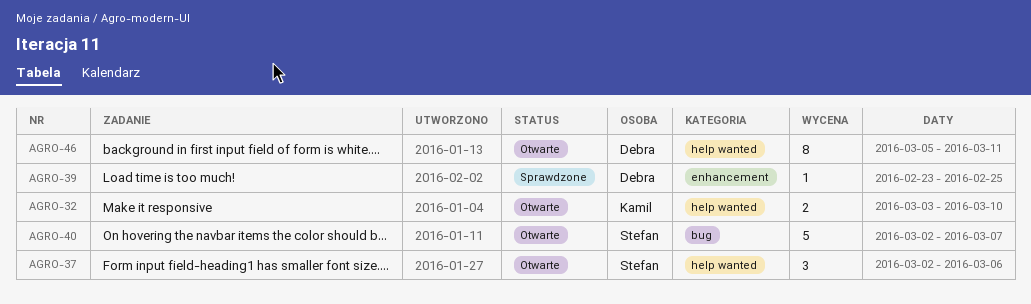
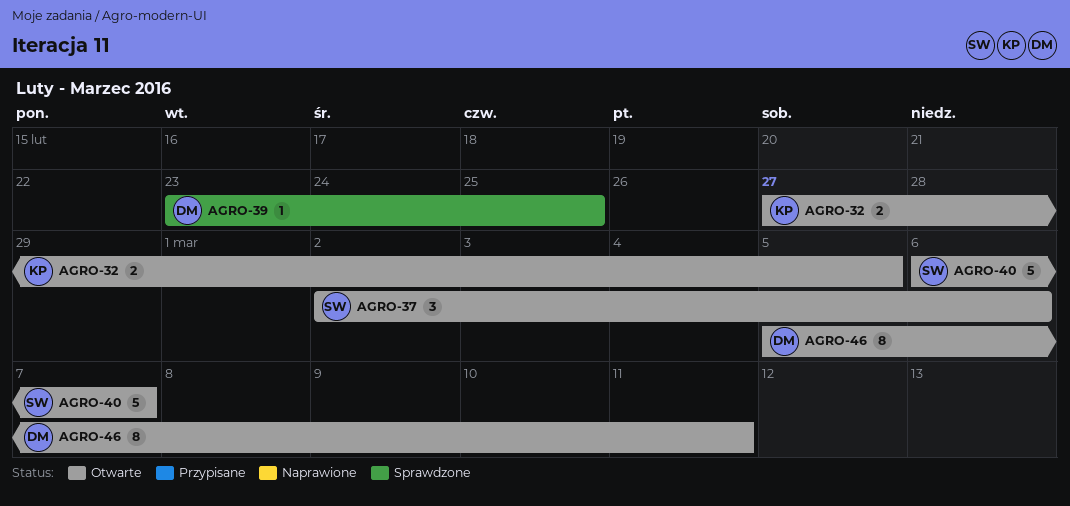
AGRO-32, start: Mar 3 -> Feb 27
AGRO-32, due: Mar 10 -> Mar 5
AGRO-40, start: Mar 2 -> Mar 6

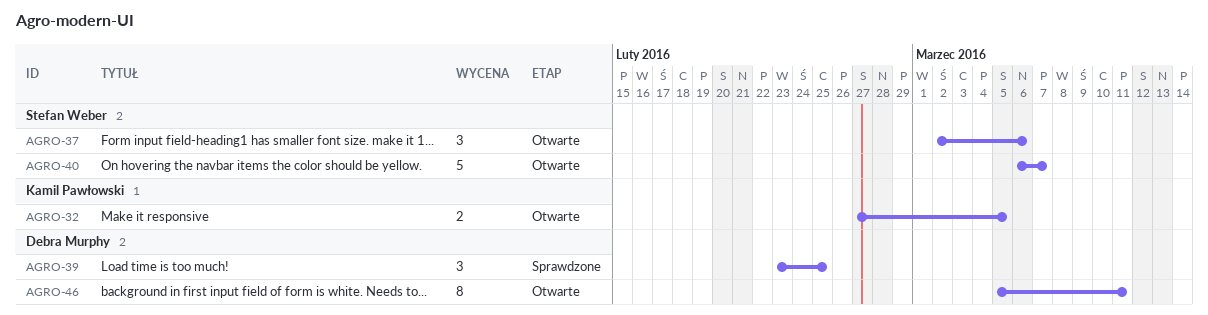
AGRO-39, estimate: 1 -> 3

